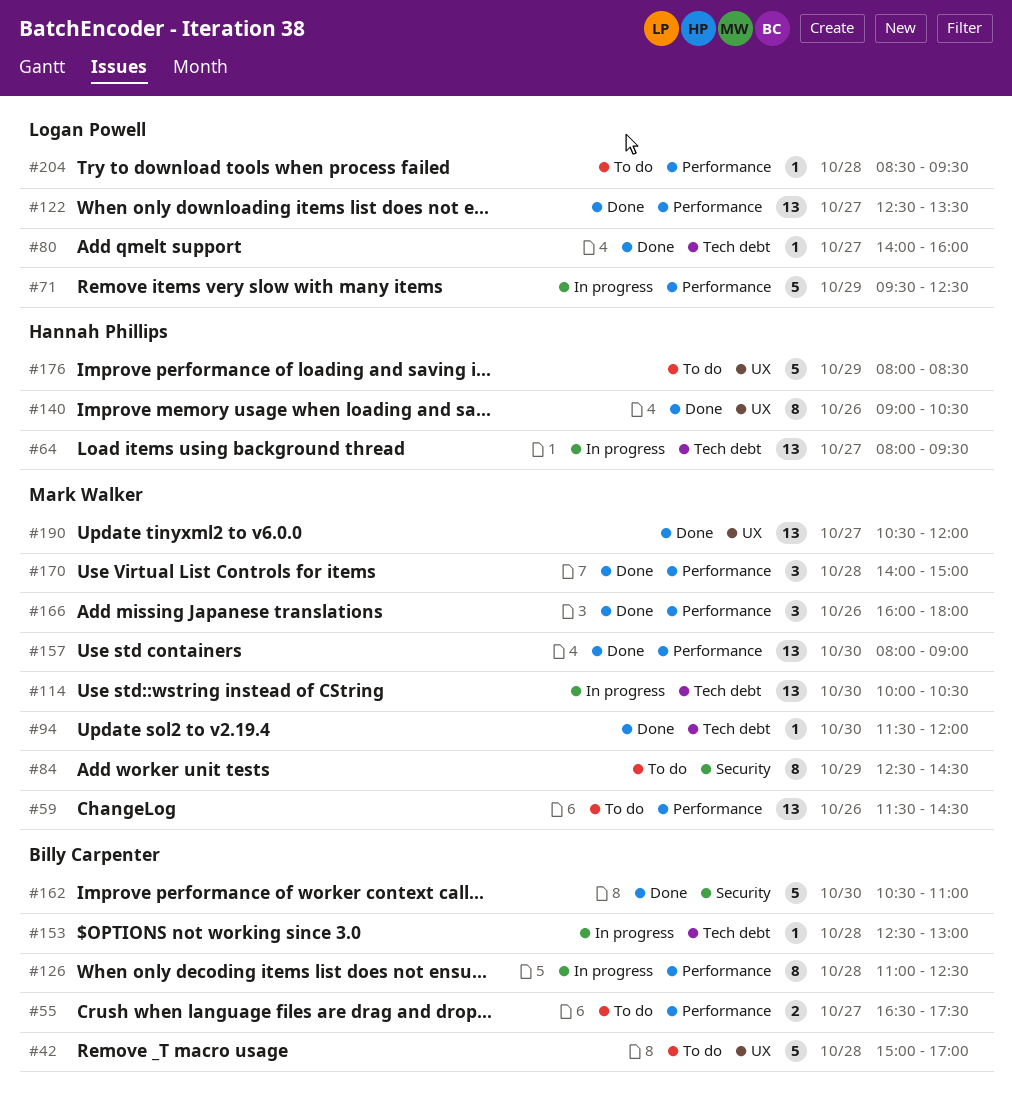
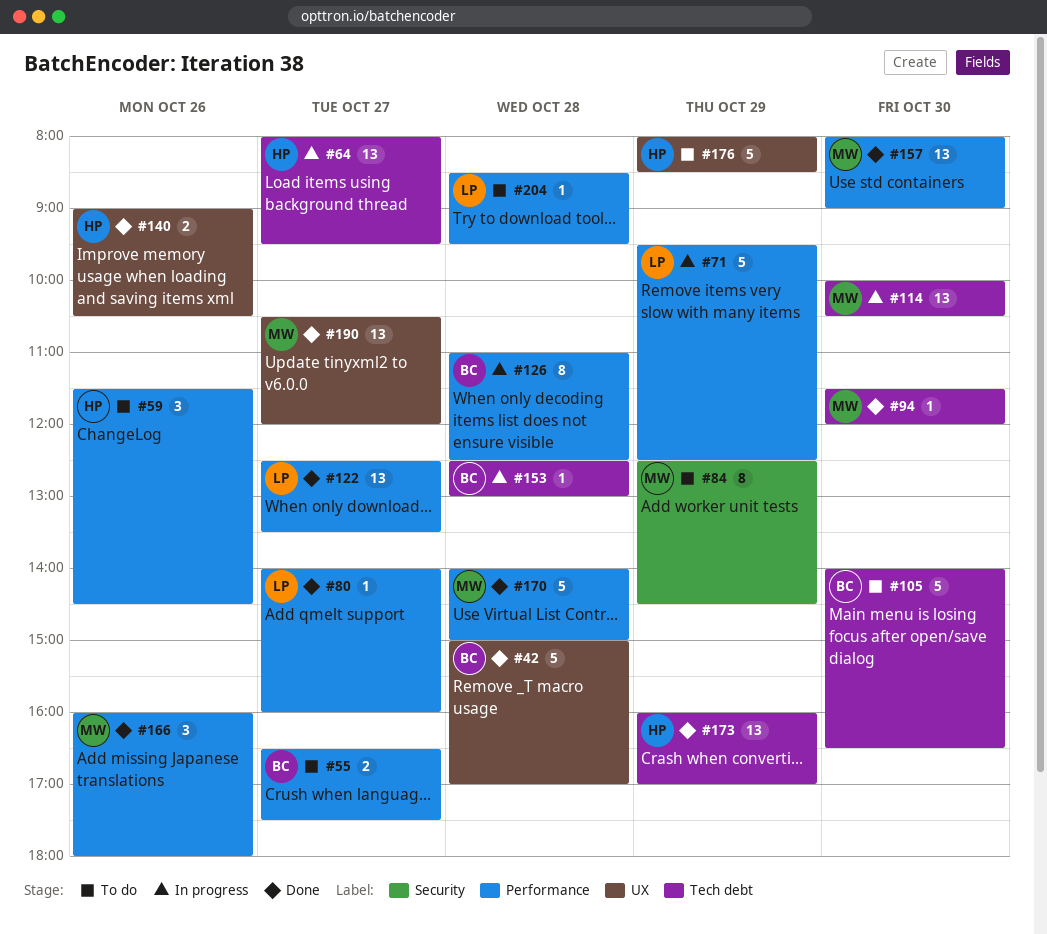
#42, status: To do -> Done
#59, owner: Mark Walker -> Hannah Phillips
#59, estimate: 13 -> 3
#80, label: Tech debt -> Performance
#105: none -> present
#140, estimate: 8 -> 2
#162: present -> none
#170, estimate: 3 -> 5
#173: none -> present

